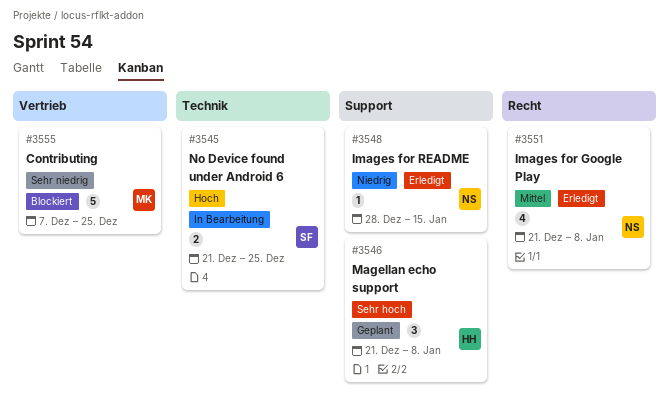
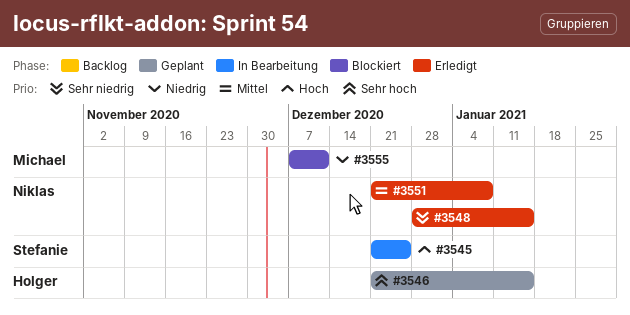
#3546, due: Jan 8 -> Jan 15
#3548, priority: Niedrig -> Sehr niedrig
#3555, priority: Sehr niedrig -> Niedrig
#3555, due: Dec 25 -> Dec 11

